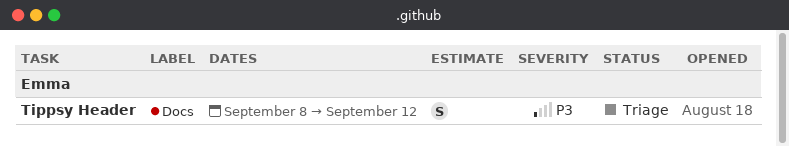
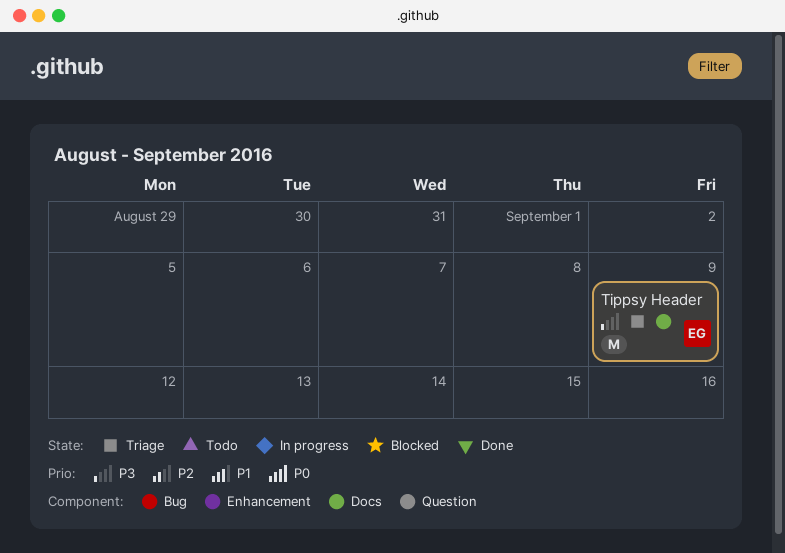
Tippsy Header, estimate: S -> M
Tippsy Header, due: Sep 12 -> Sep 9

